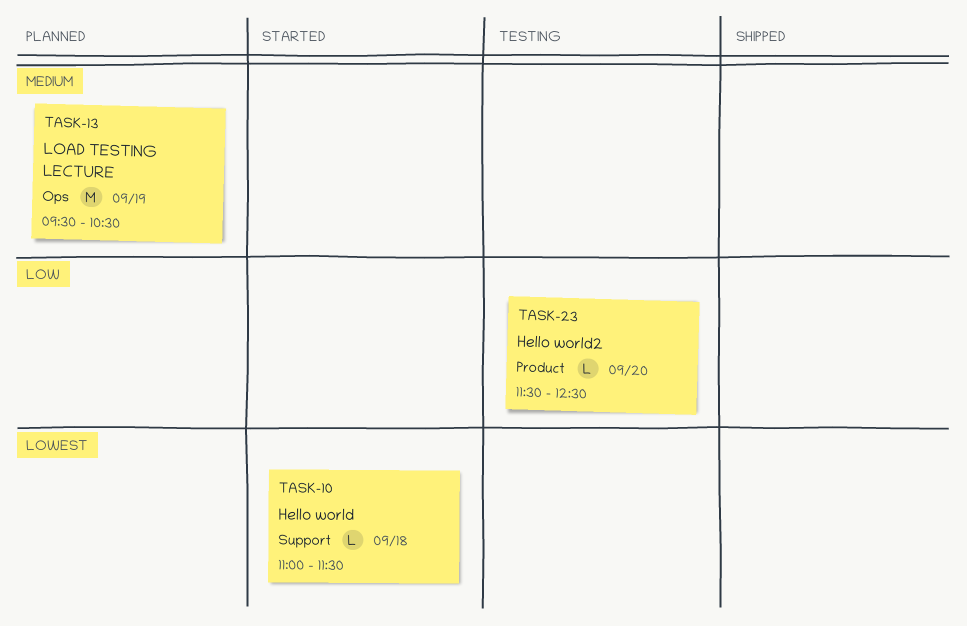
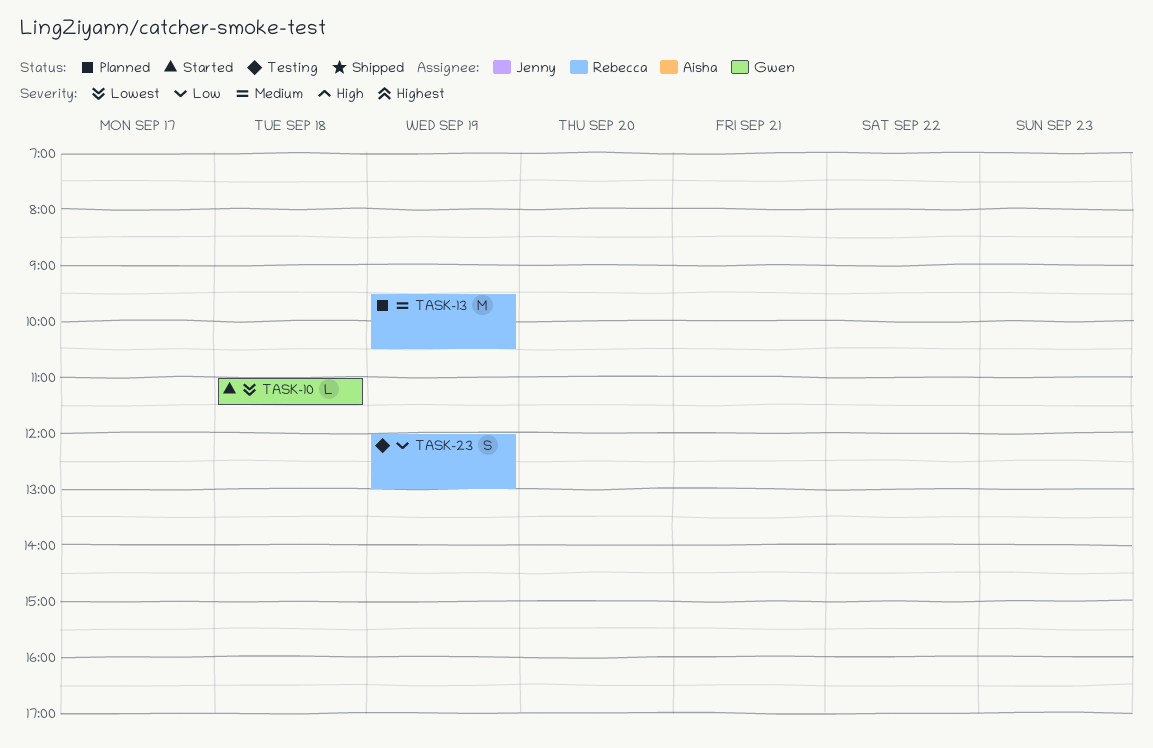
TASK-23, estimate: L -> S
TASK-23, day: Sep 20 -> Sep 19
TASK-23, begins: 11:30 -> 12:00
TASK-23, ends: 12:30 -> 13:00

